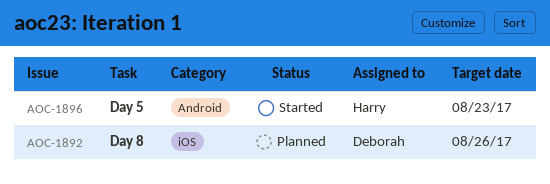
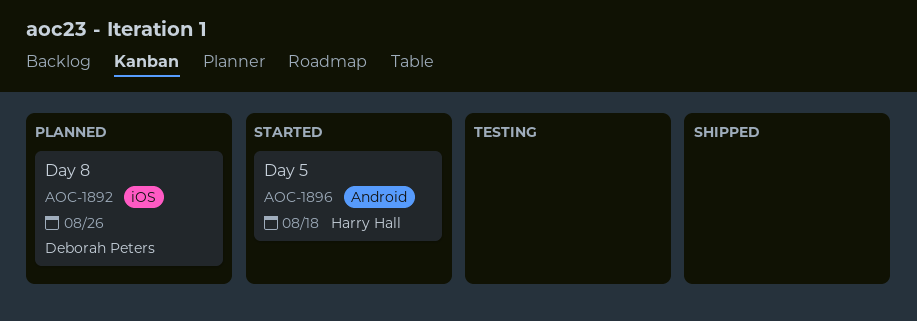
AOC-1896, due: Aug 23 -> Aug 18

